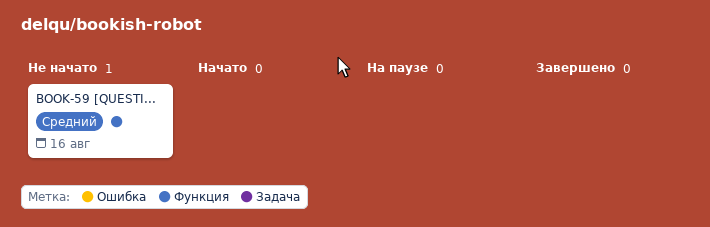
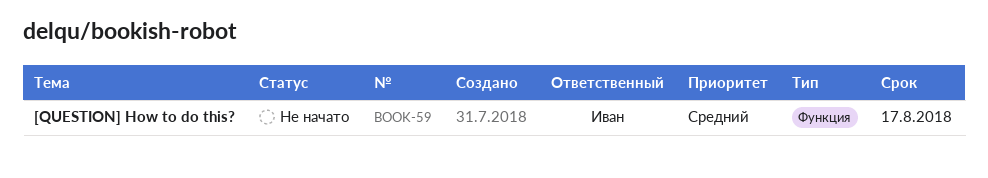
BOOK-59, due: Aug 16 -> Aug 17

